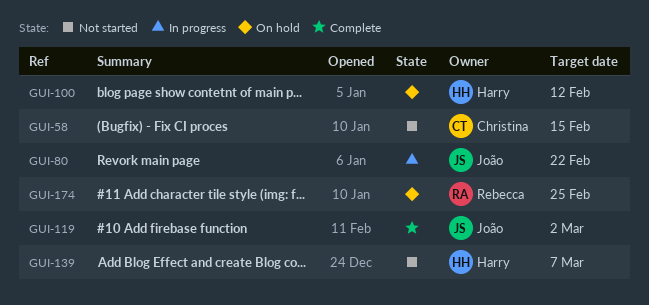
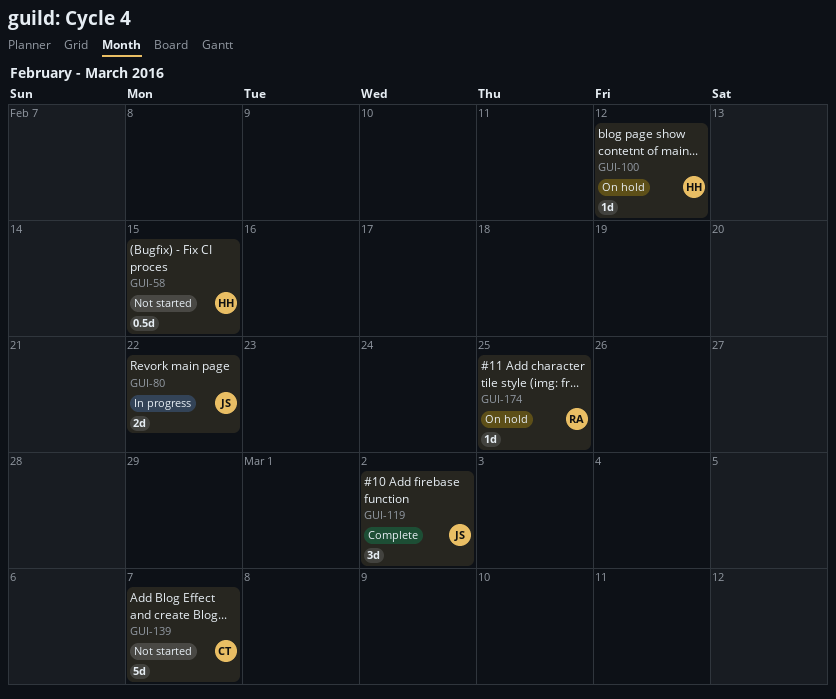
GUI-58, owner: Christina -> Harry
GUI-139, owner: Harry -> Christina

